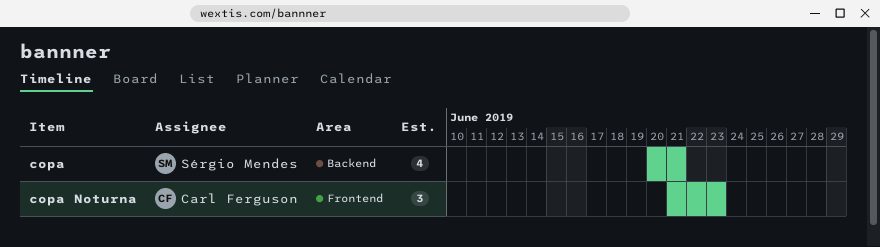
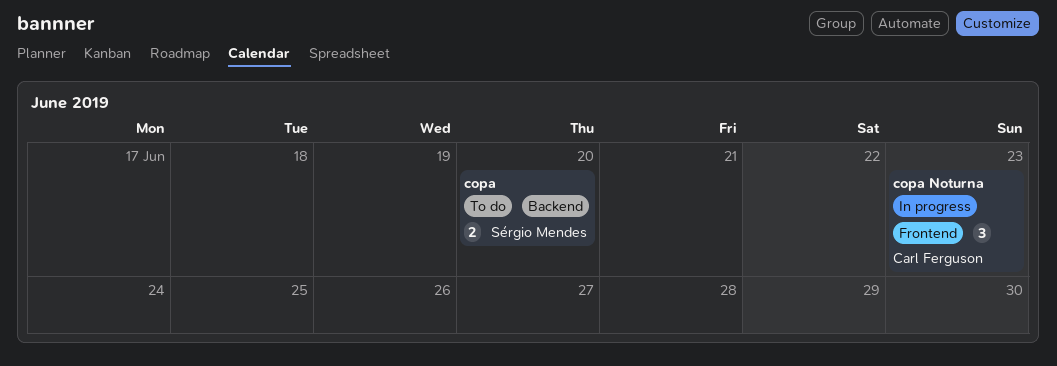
copa, estimate: 4 -> 2
copa, due: Jun 21 -> Jun 20

